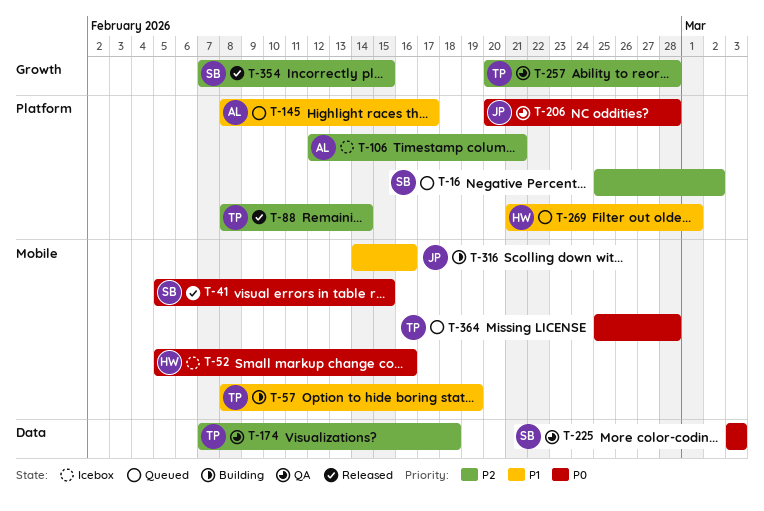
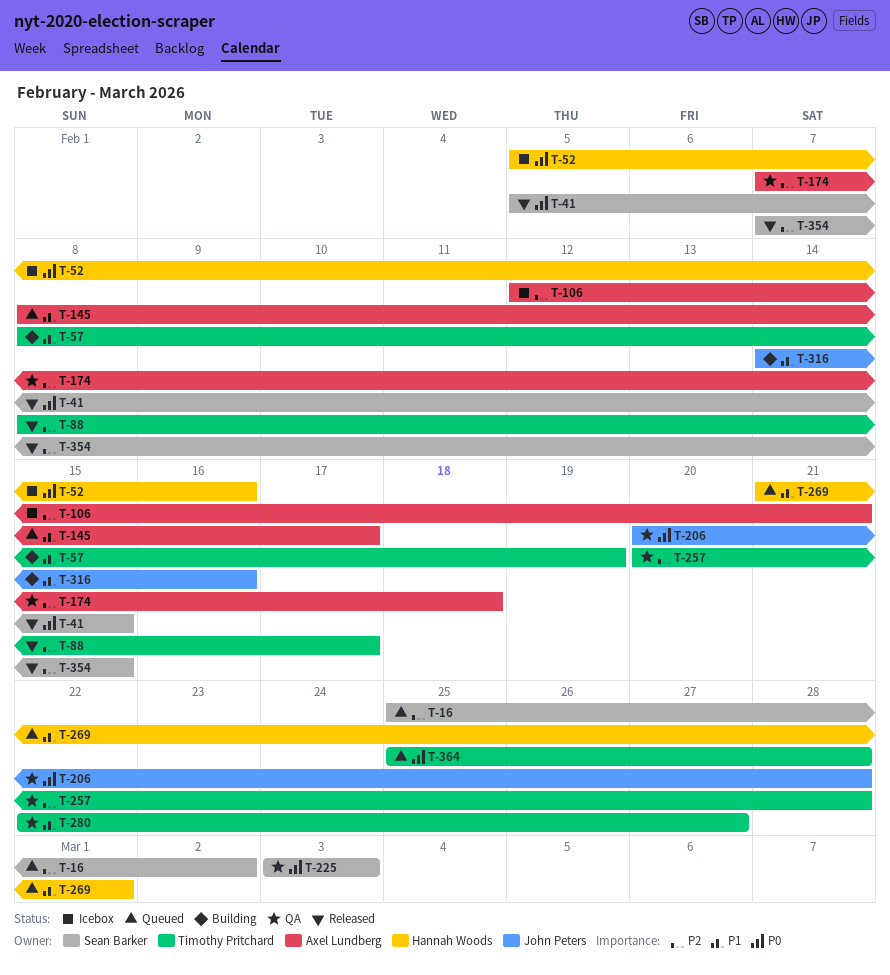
T-88, due: Feb 14 -> Feb 17
T-174, owner: Timothy Pritchard -> Axel Lundberg
T-280: none -> present

